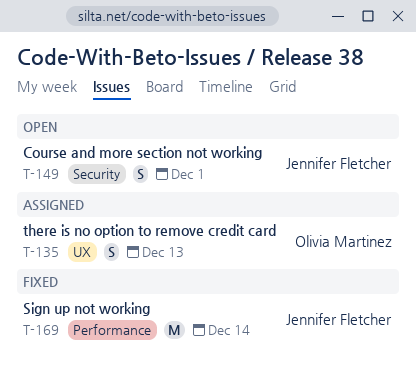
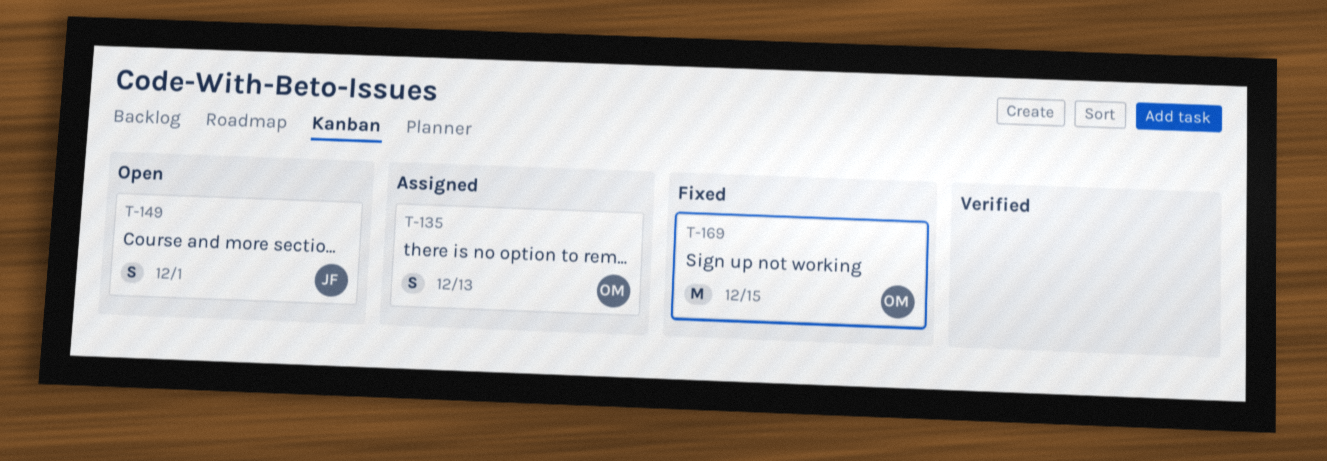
T-169, owner: Jennifer Fletcher -> Olivia Martinez
T-169, due: Dec 14 -> Dec 15

